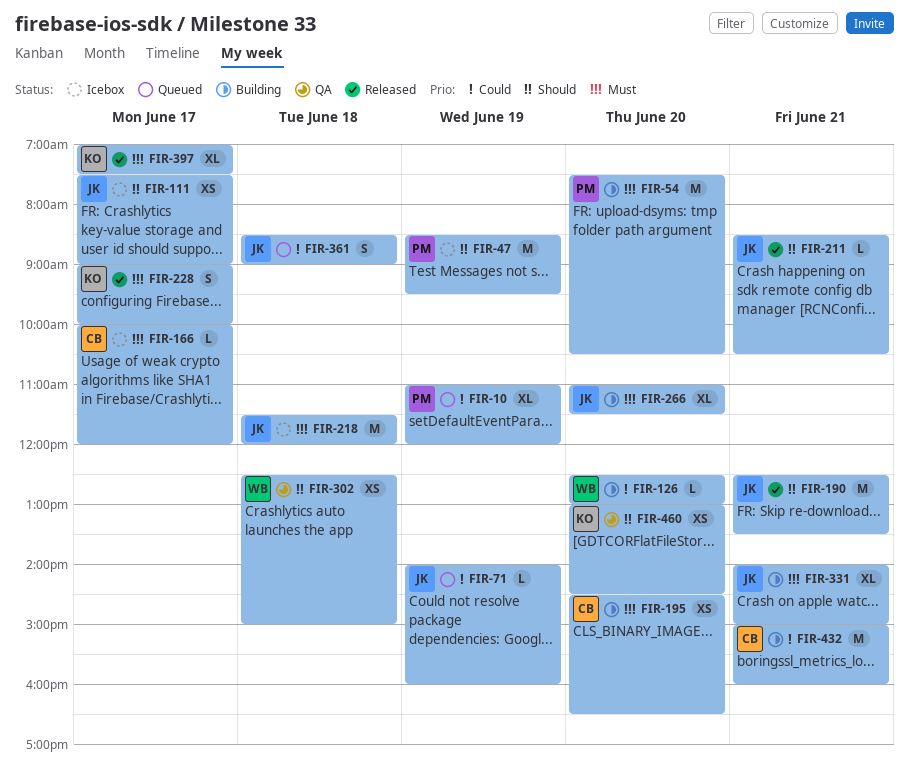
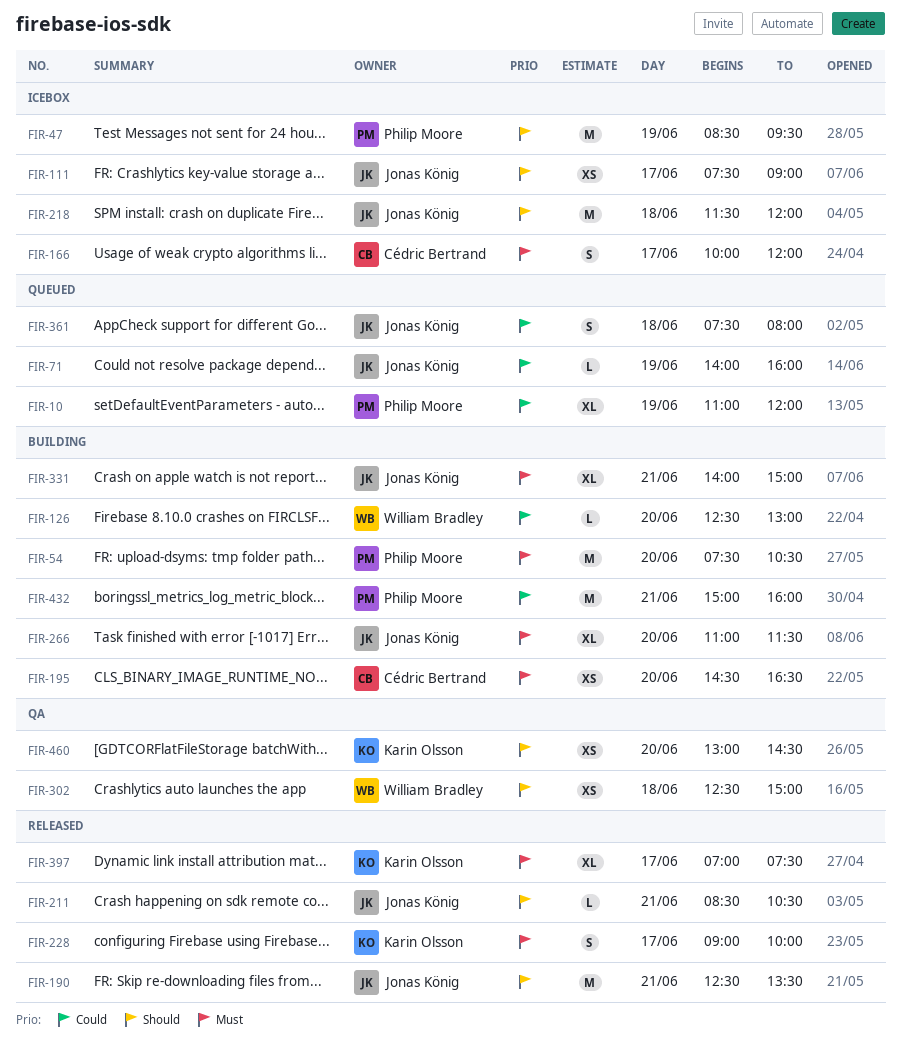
FIR-166, estimate: L -> S
FIR-218, priority: Must -> Should
FIR-361, begins: 08:30 -> 07:30
FIR-361, ends: 09:00 -> 08:00
FIR-432, owner: Cédric Bertrand -> Philip Moore

